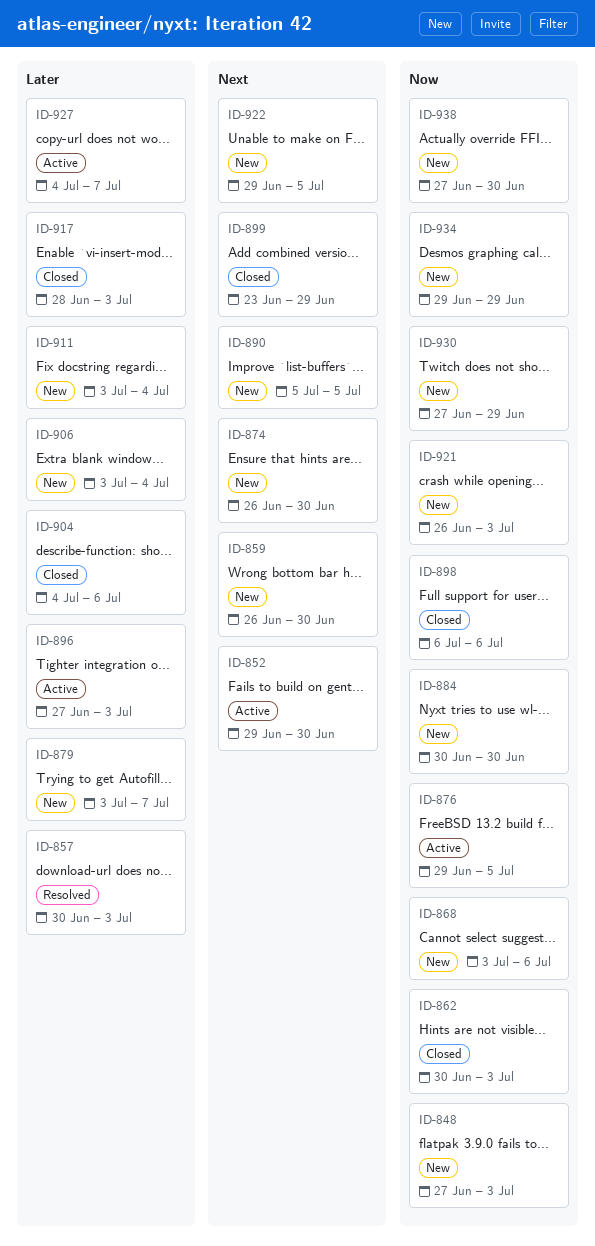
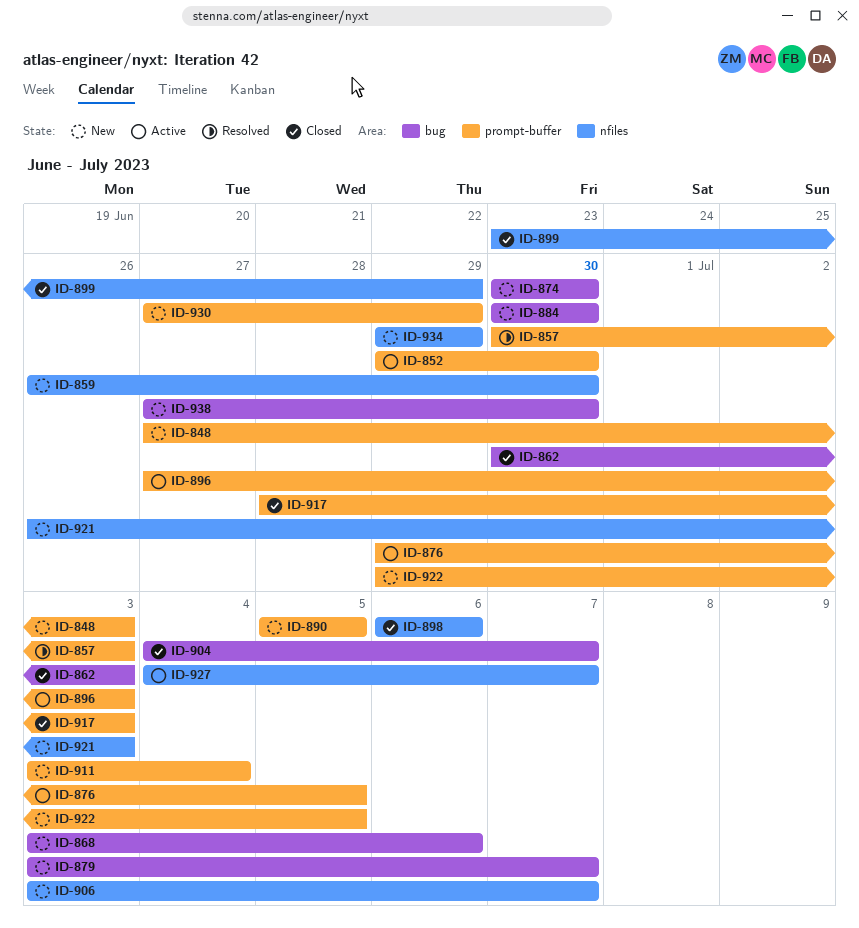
ID-874, start: Jun 26 -> Jun 30
ID-904, due: Jul 6 -> Jul 7
ID-906, due: Jul 4 -> Jul 7

